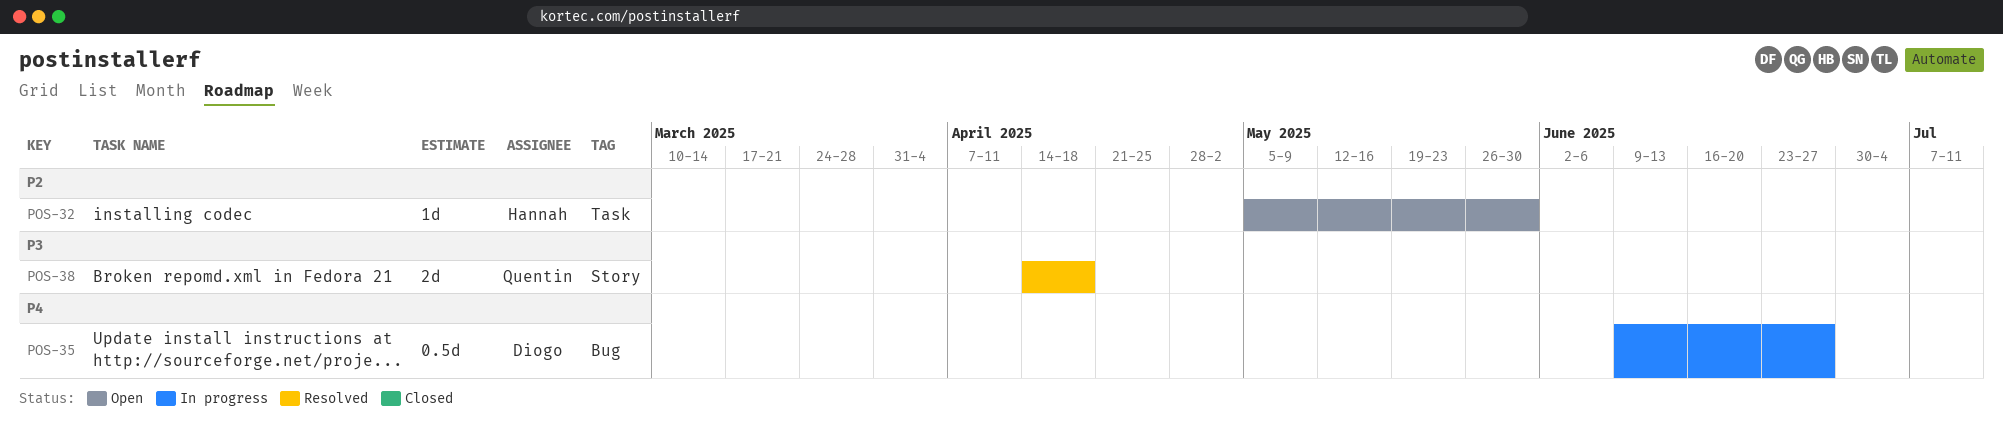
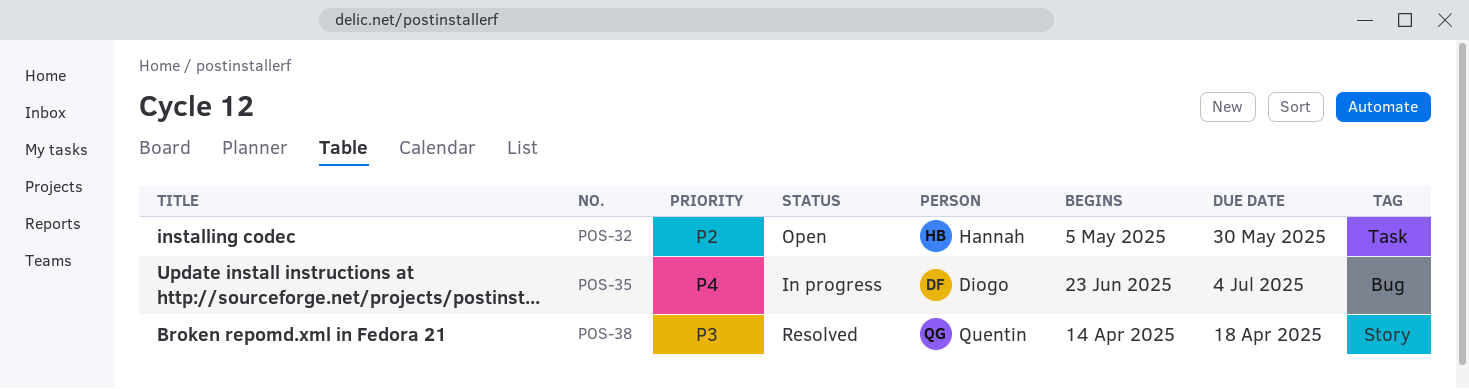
POS-35, start: Jun 9 -> Jun 23
POS-35, due: Jun 27 -> Jul 4

